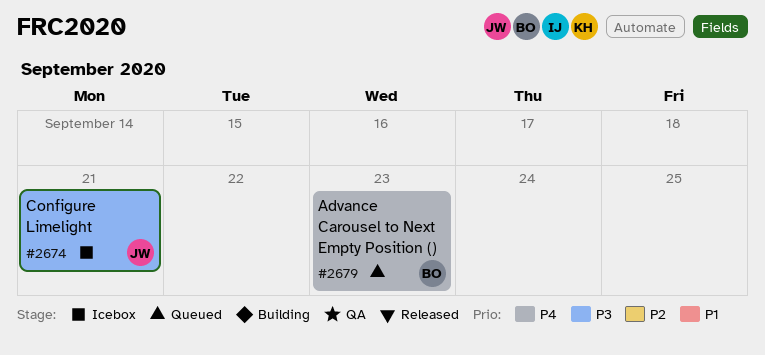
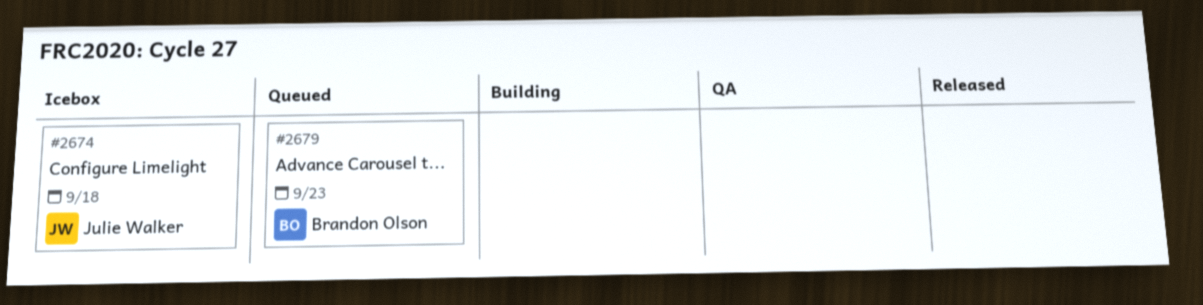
#2674, due: Sep 21 -> Sep 18

